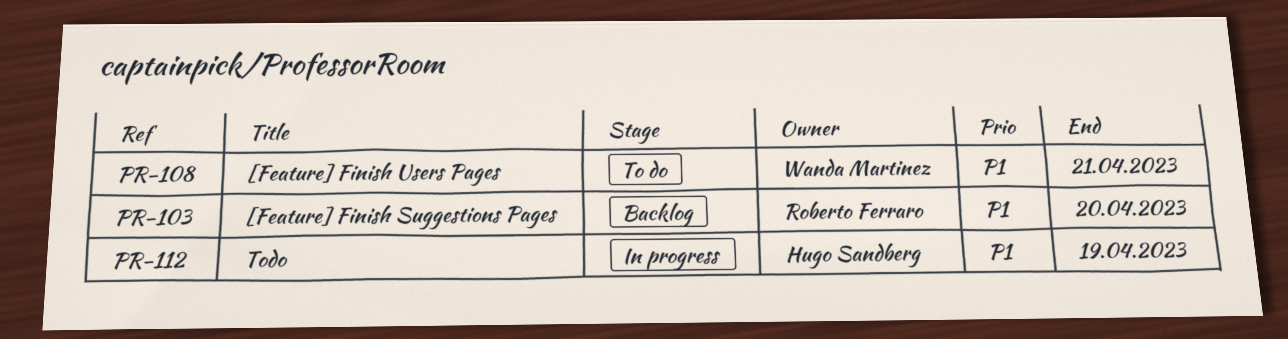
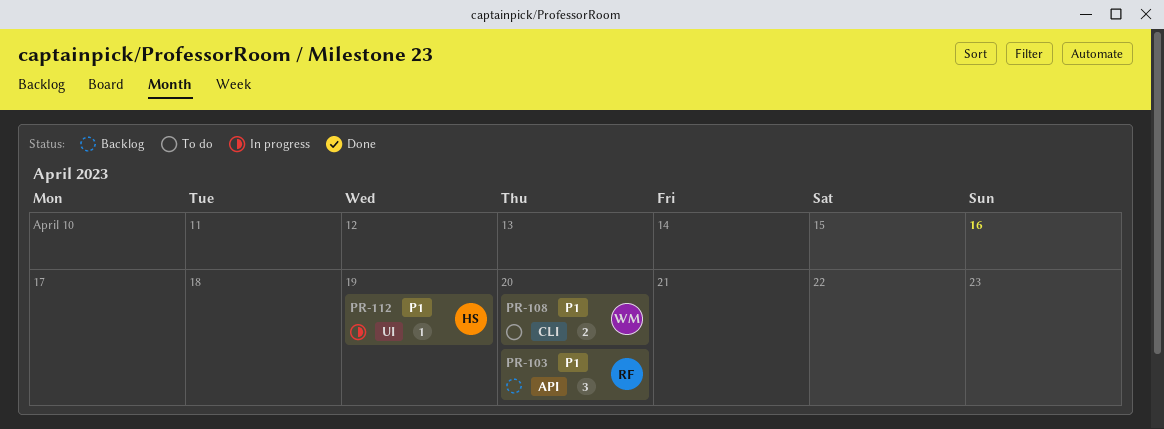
PR-108, due: Apr 21 -> Apr 20

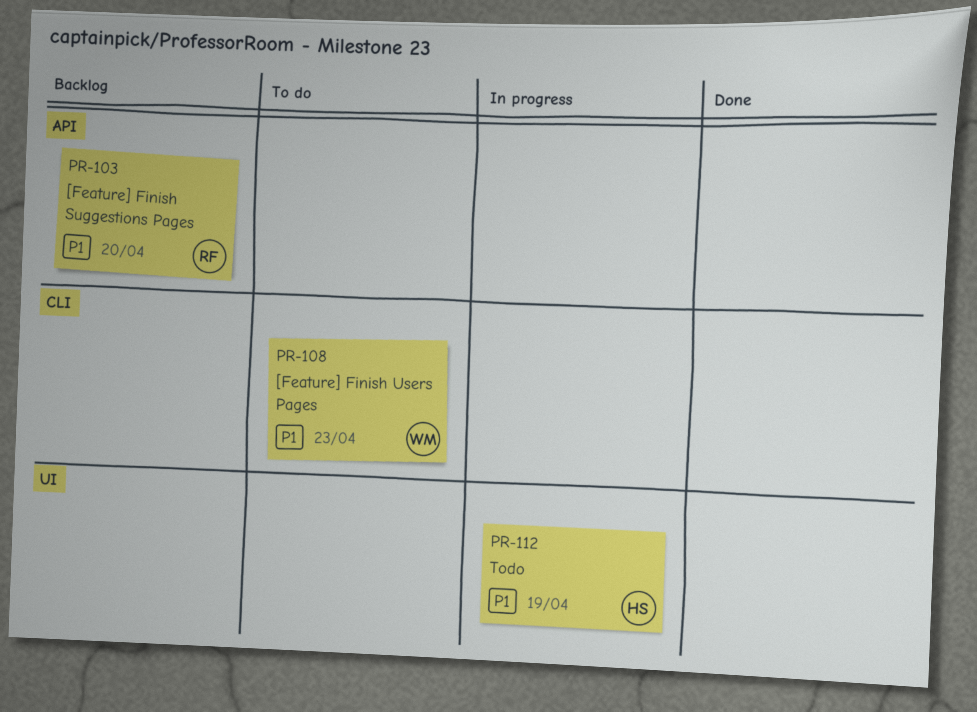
PR-108, due: Apr 20 -> Apr 23

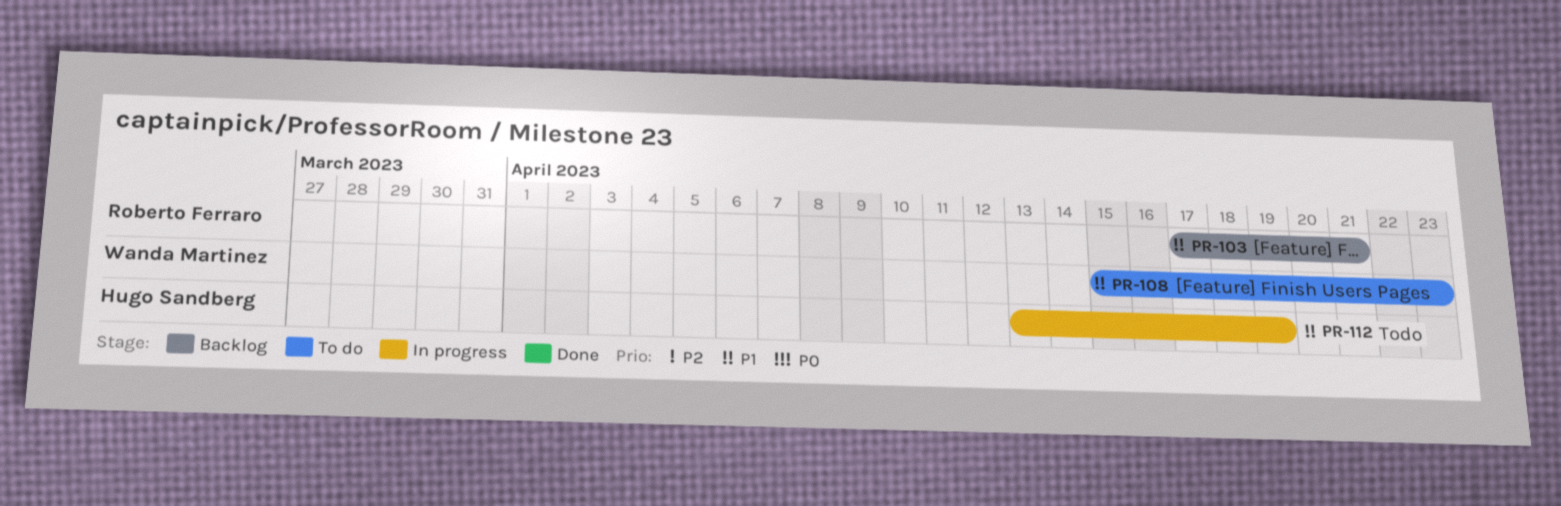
PR-103, due: Apr 20 -> Apr 21

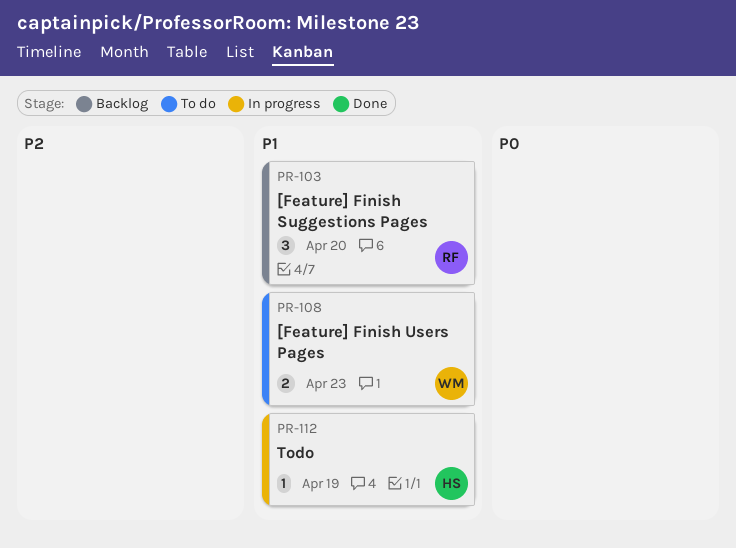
PR-103, due: Apr 21 -> Apr 20

